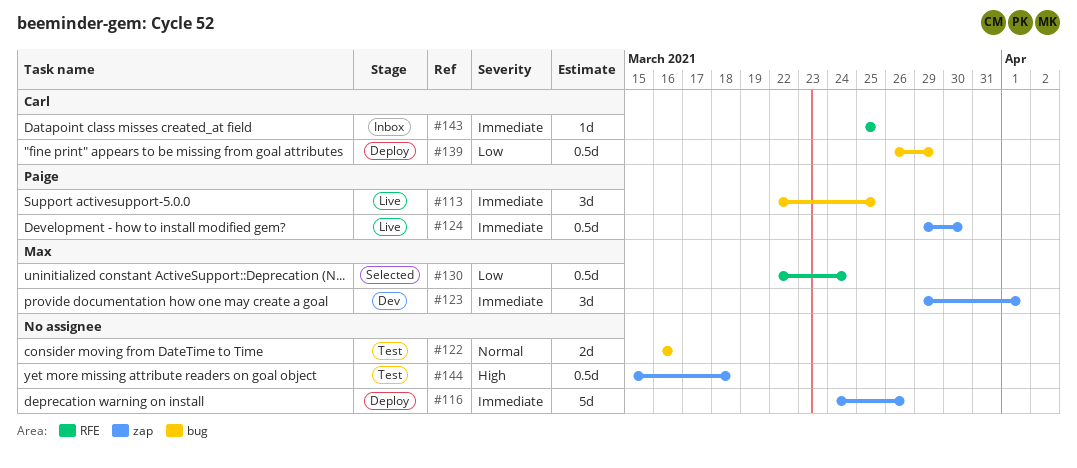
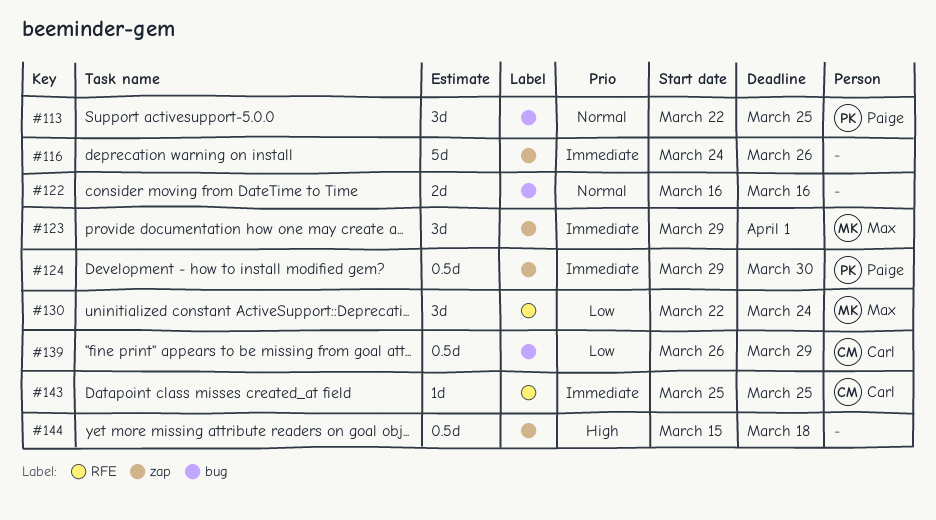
#113, priority: Immediate -> Normal
#130, estimate: 0.5d -> 3d

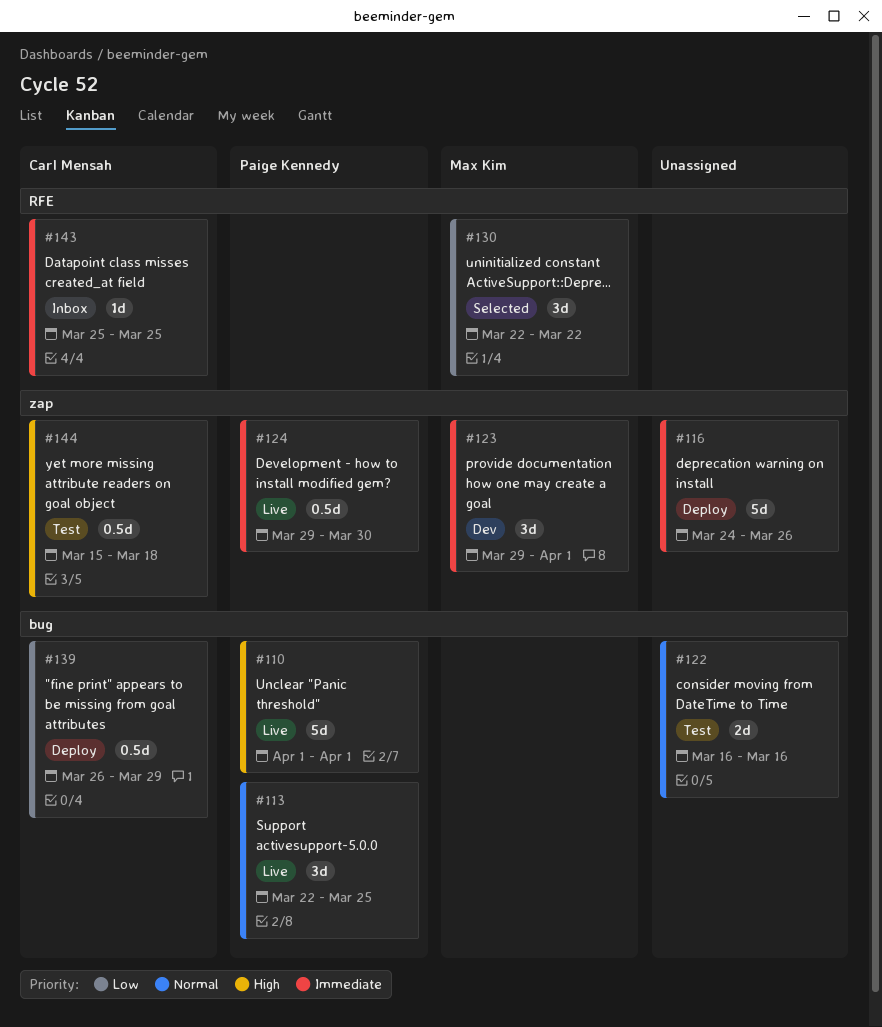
#110: none -> present
#130, due: Mar 24 -> Mar 22
#144, owner: none -> Carl Mensah

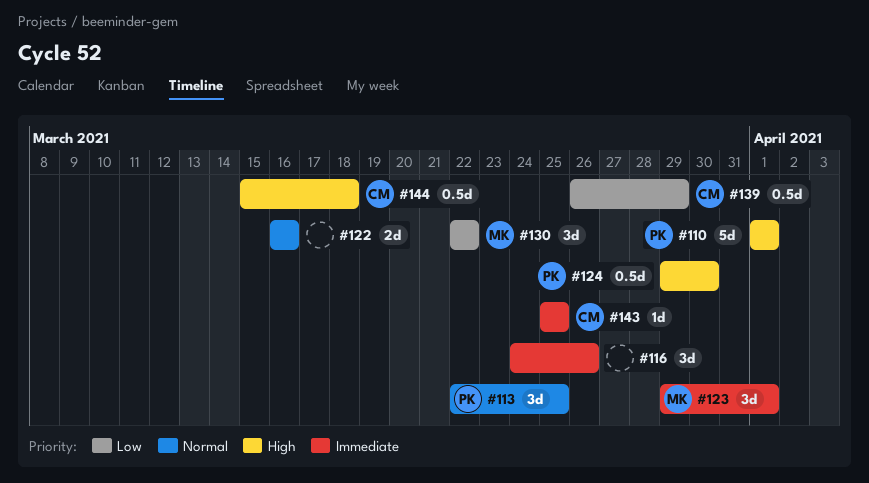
#116, estimate: 5d -> 3d
#124, priority: Immediate -> High

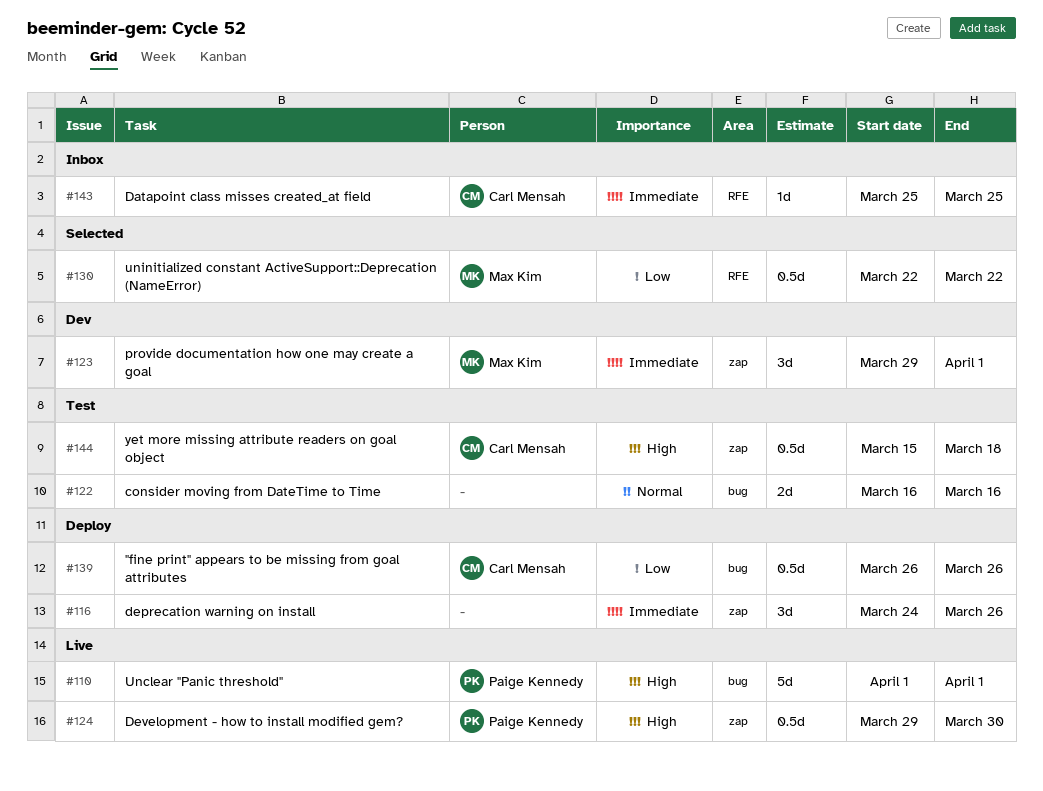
#113: present -> none
#130, estimate: 3d -> 0.5d
#139, due: Mar 29 -> Mar 26

